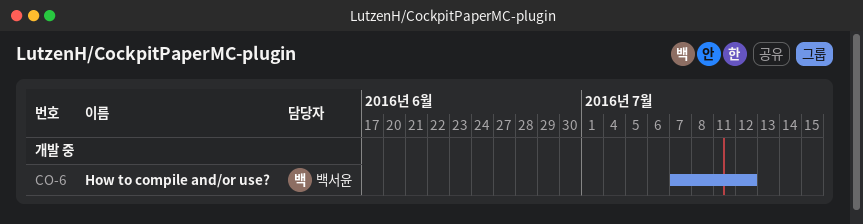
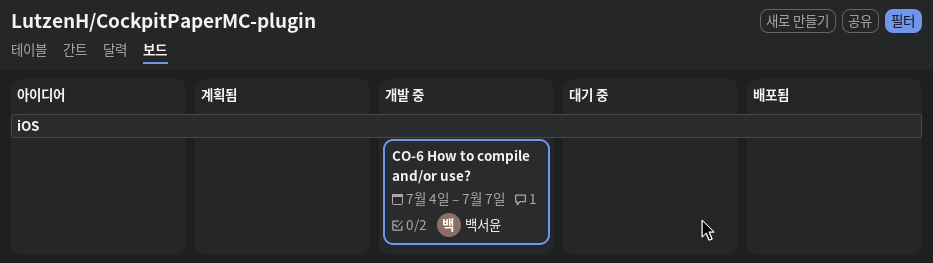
CO-6, start: Jul 7 -> Jul 4
CO-6, due: Jul 12 -> Jul 7

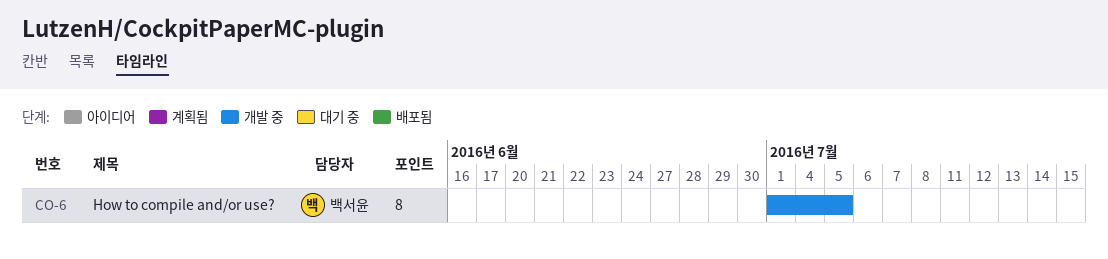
CO-6, start: Jul 4 -> Jul 1
CO-6, due: Jul 7 -> Jul 5

